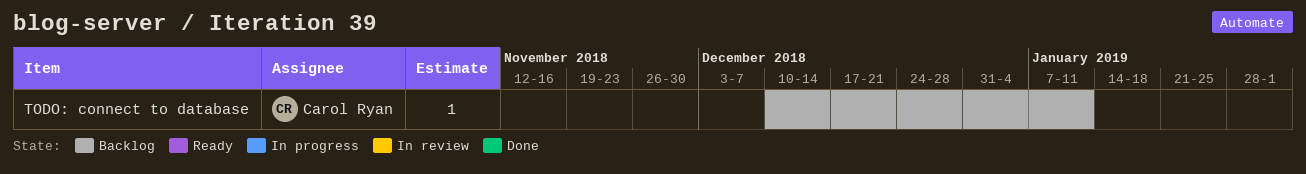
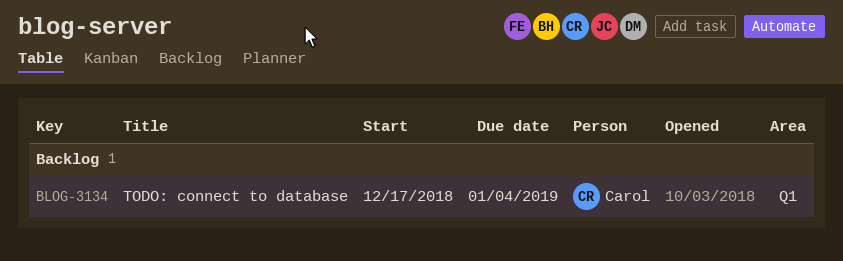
TODO: connect to database, start: Dec 10 -> Dec 17
TODO: connect to database, due: Jan 11 -> Jan 4

